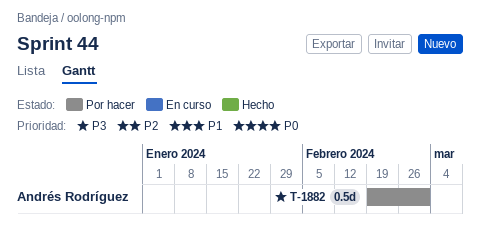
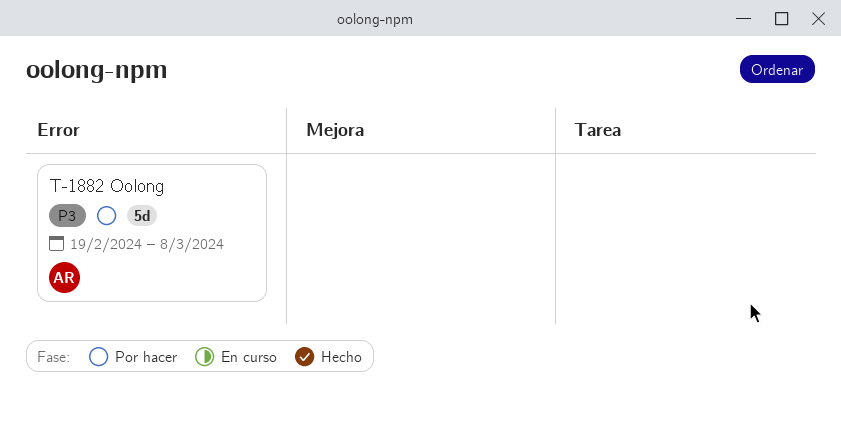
T-1882, estimate: 0.5d -> 5d
T-1882, due: Mar 1 -> Mar 8

